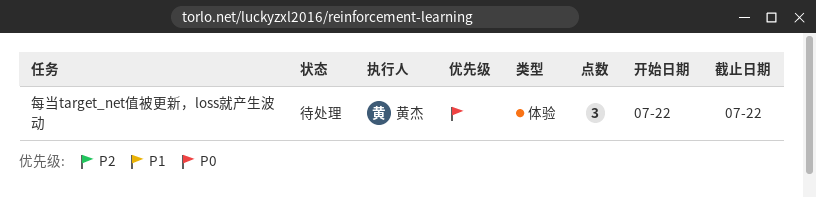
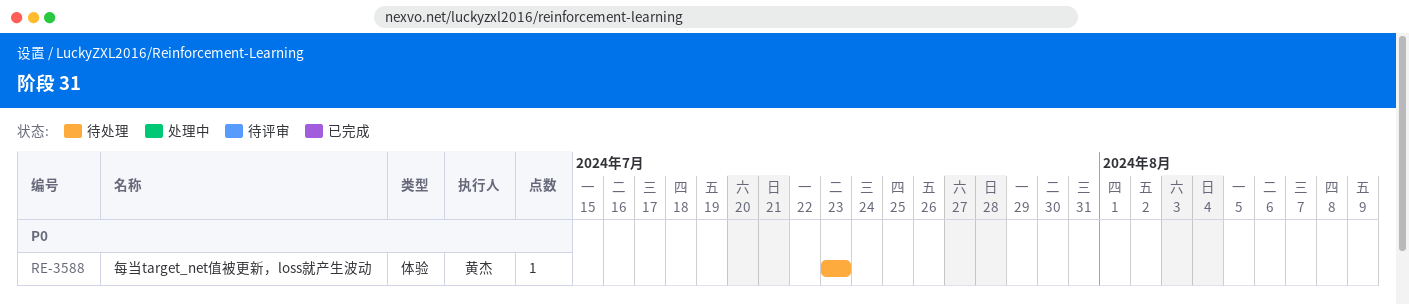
每当target_net值被更新，loss就产生波动, estimate: 3 -> 1
每当target_net值被更新，loss就产生波动, start: Jul 22 -> Jul 23
每当target_net值被更新，loss就产生波动, due: Jul 22 -> Jul 23

